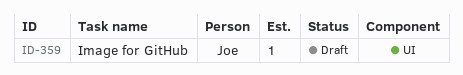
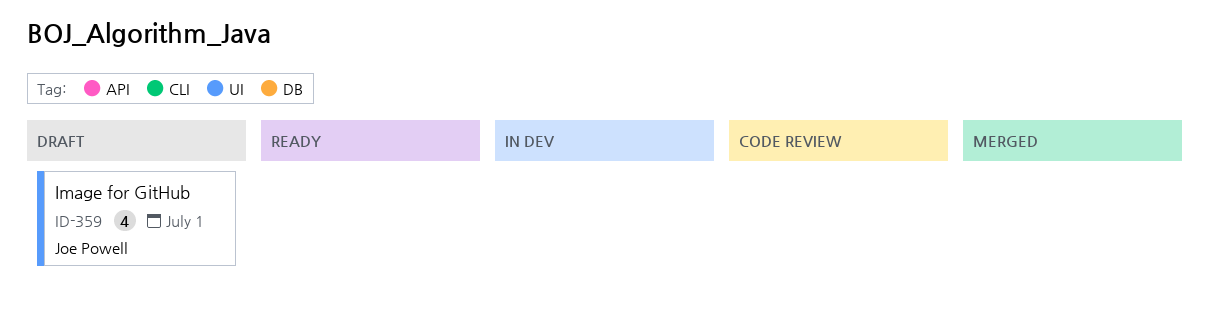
ID-359, estimate: 1 -> 4

